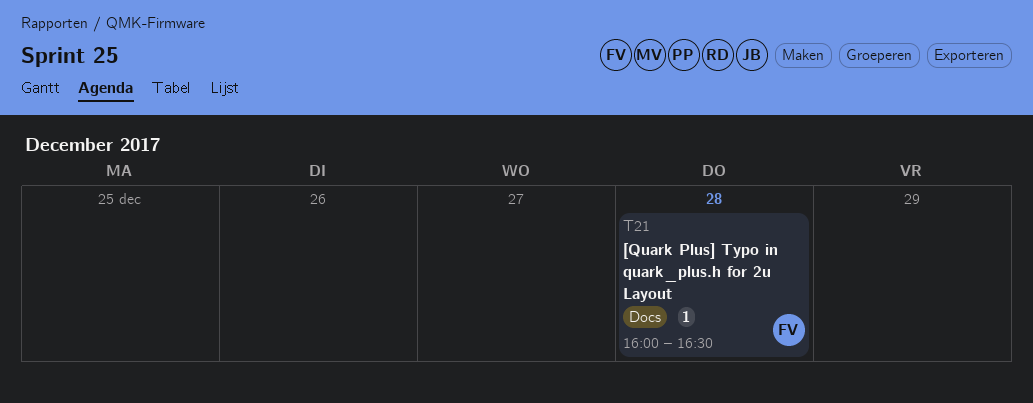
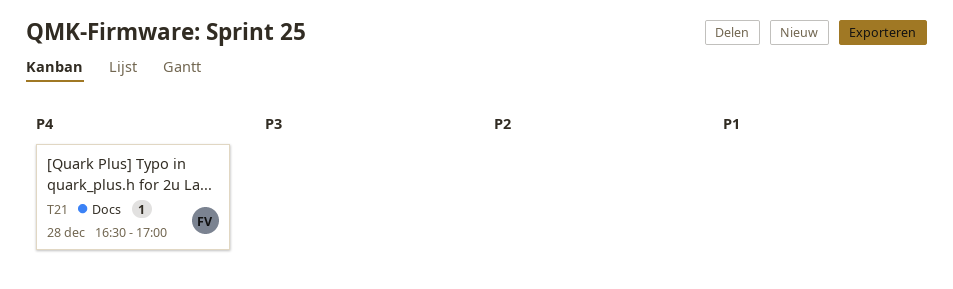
T21, begins: 16:00 -> 16:30
T21, ends: 16:30 -> 17:00

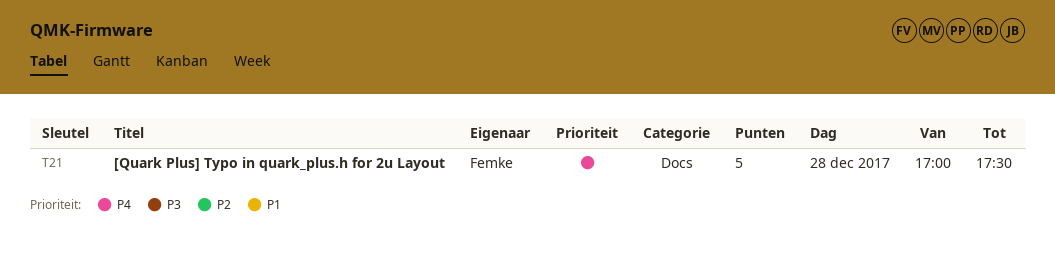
T21, estimate: 1 -> 5
T21, begins: 16:30 -> 17:00
T21, ends: 17:00 -> 17:30

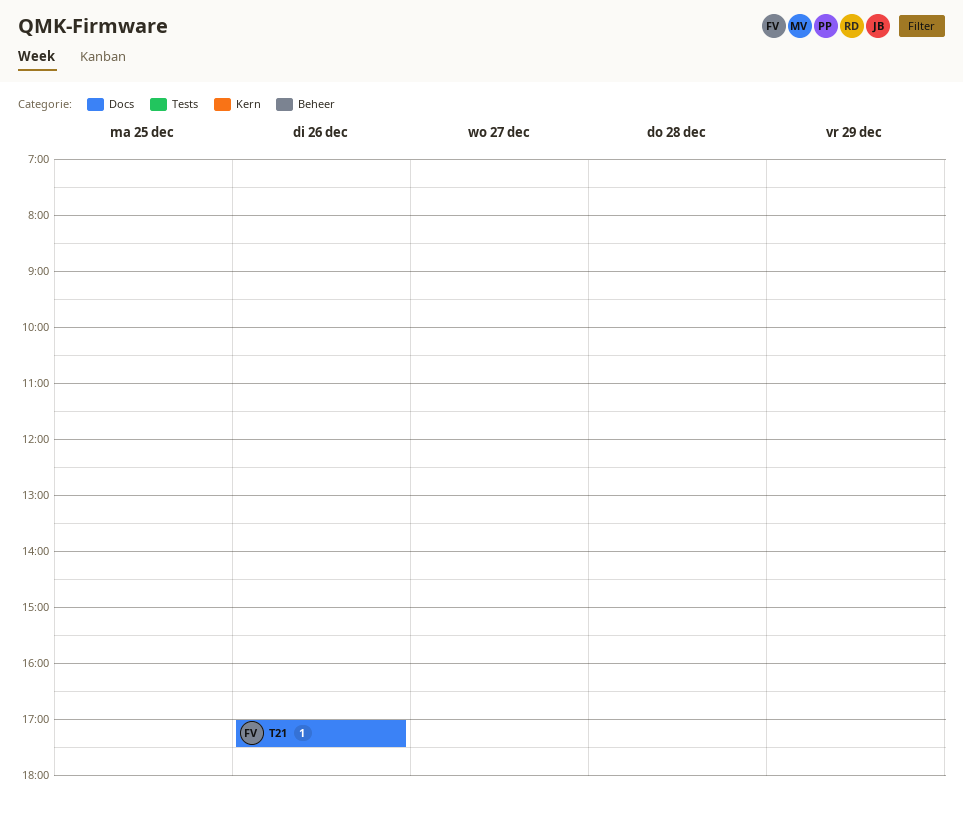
T21, estimate: 5 -> 1
T21, day: Dec 28 -> Dec 26

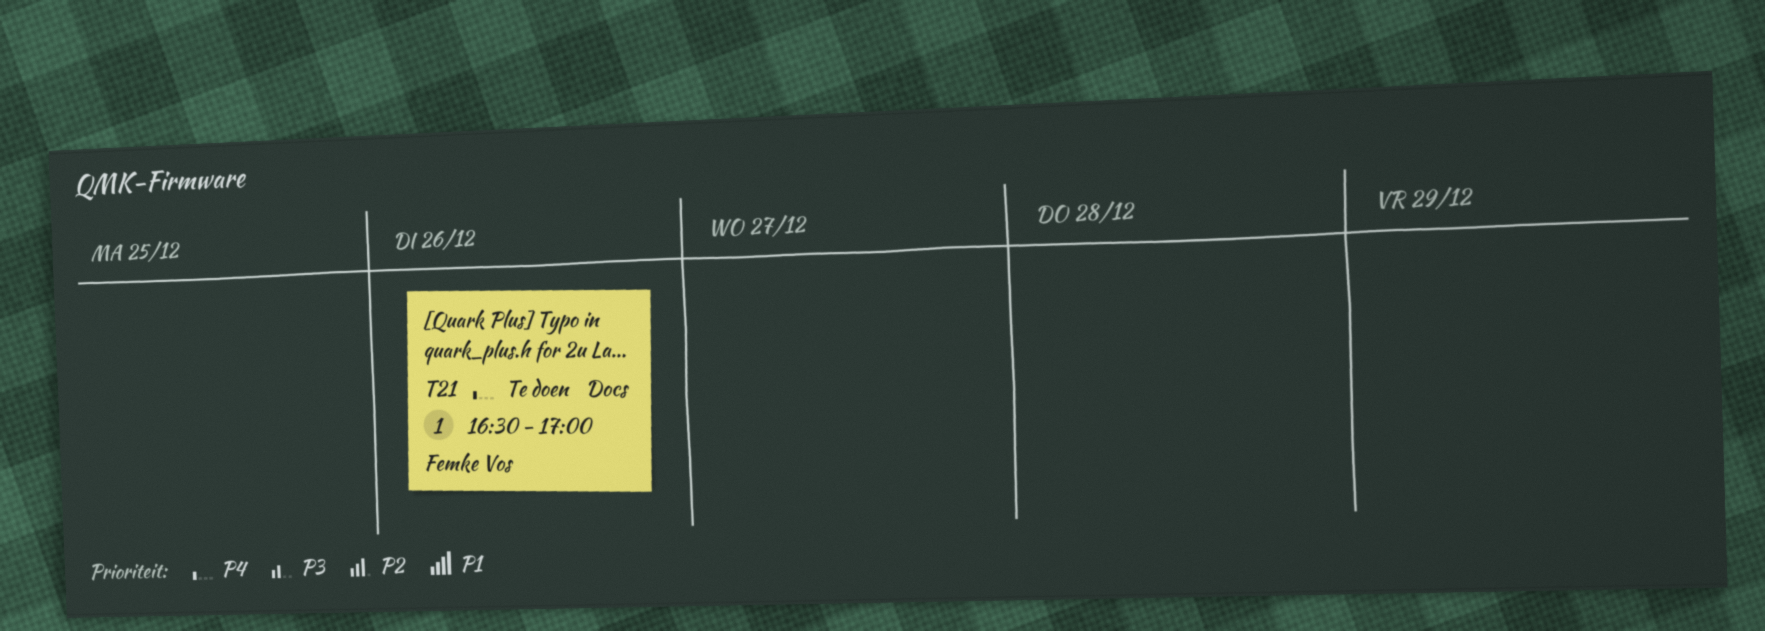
T21, begins: 17:00 -> 16:30
T21, ends: 17:30 -> 17:00

